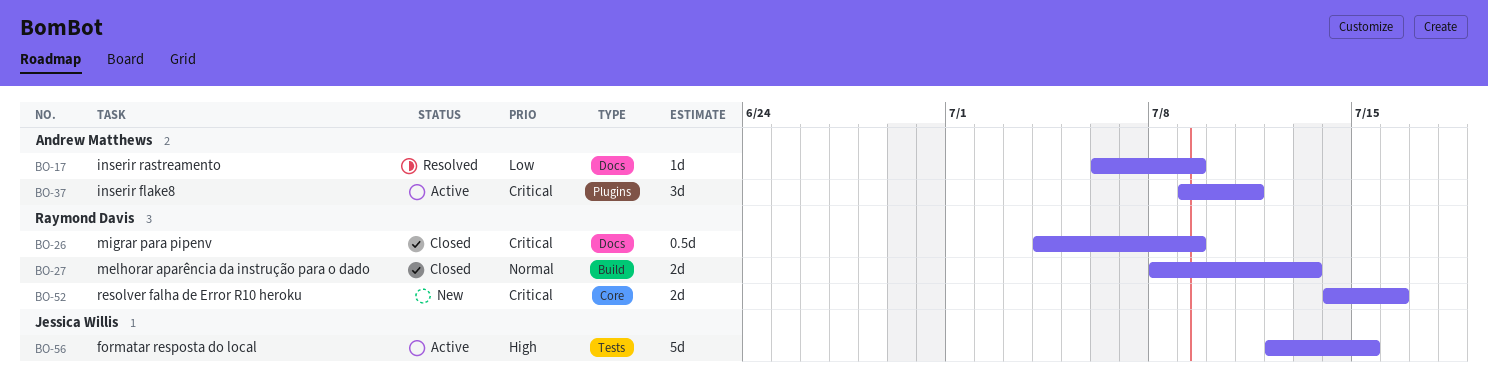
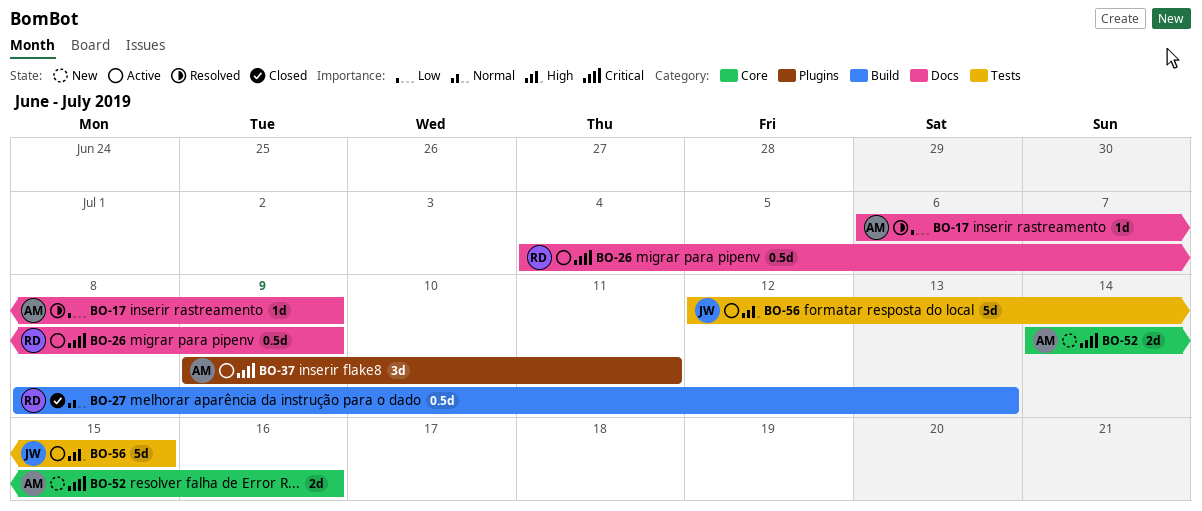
BO-26, status: Closed -> Active
BO-27, estimate: 2d -> 0.5d
BO-52, owner: Raymond Davis -> Andrew Matthews

